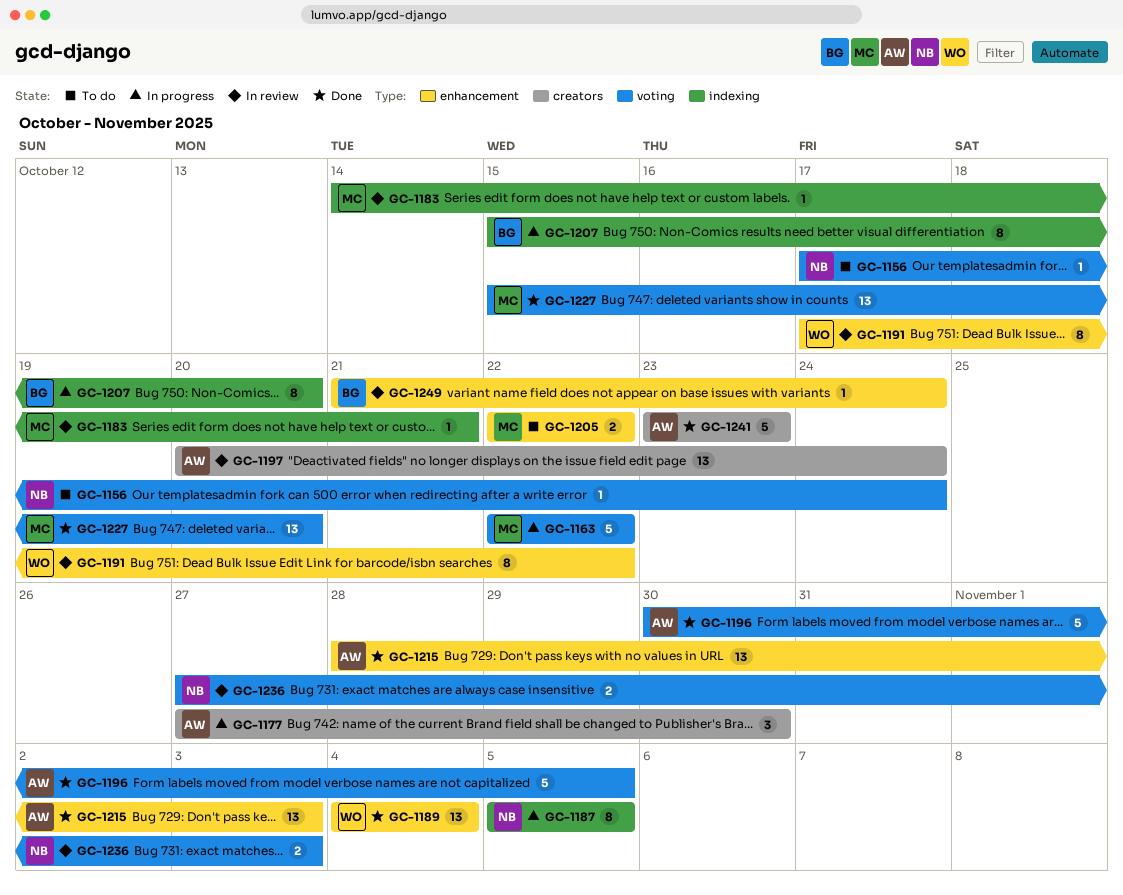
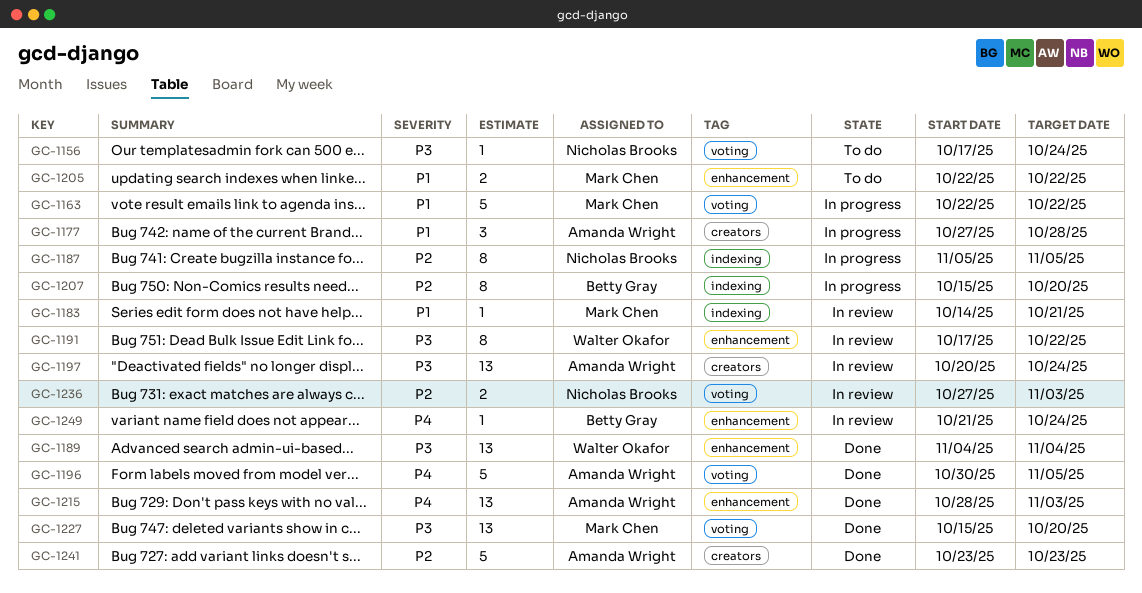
GC-1177, due: Oct 30 -> Oct 28

